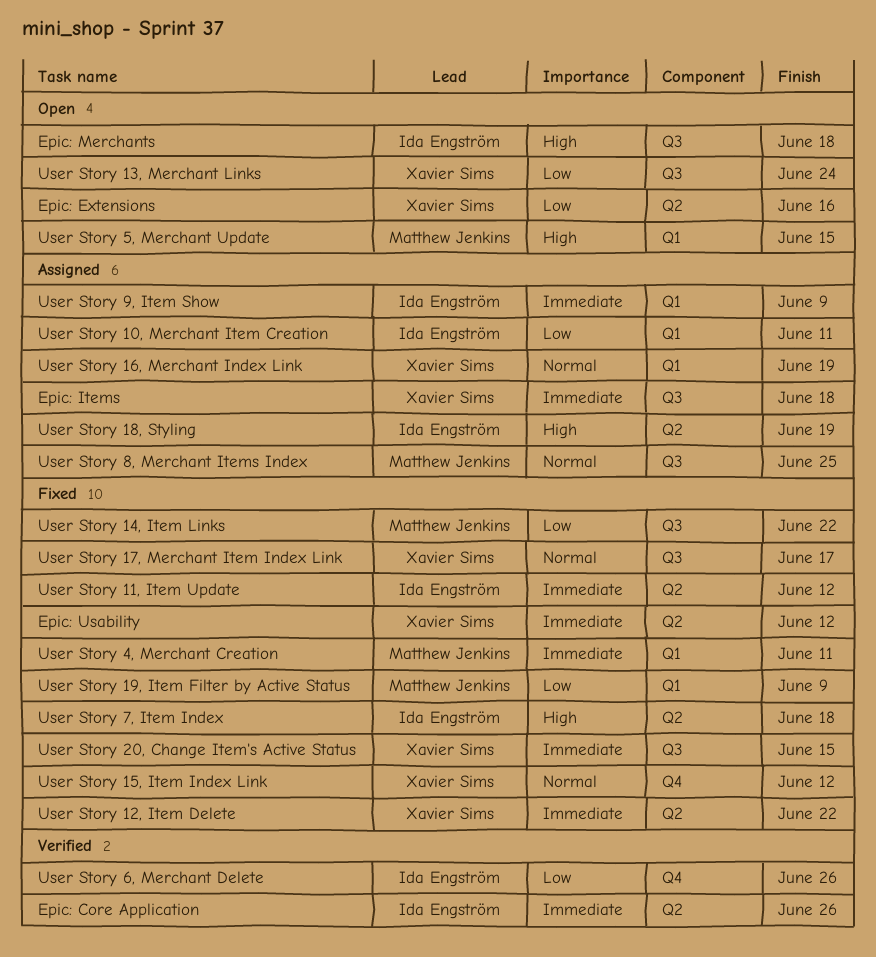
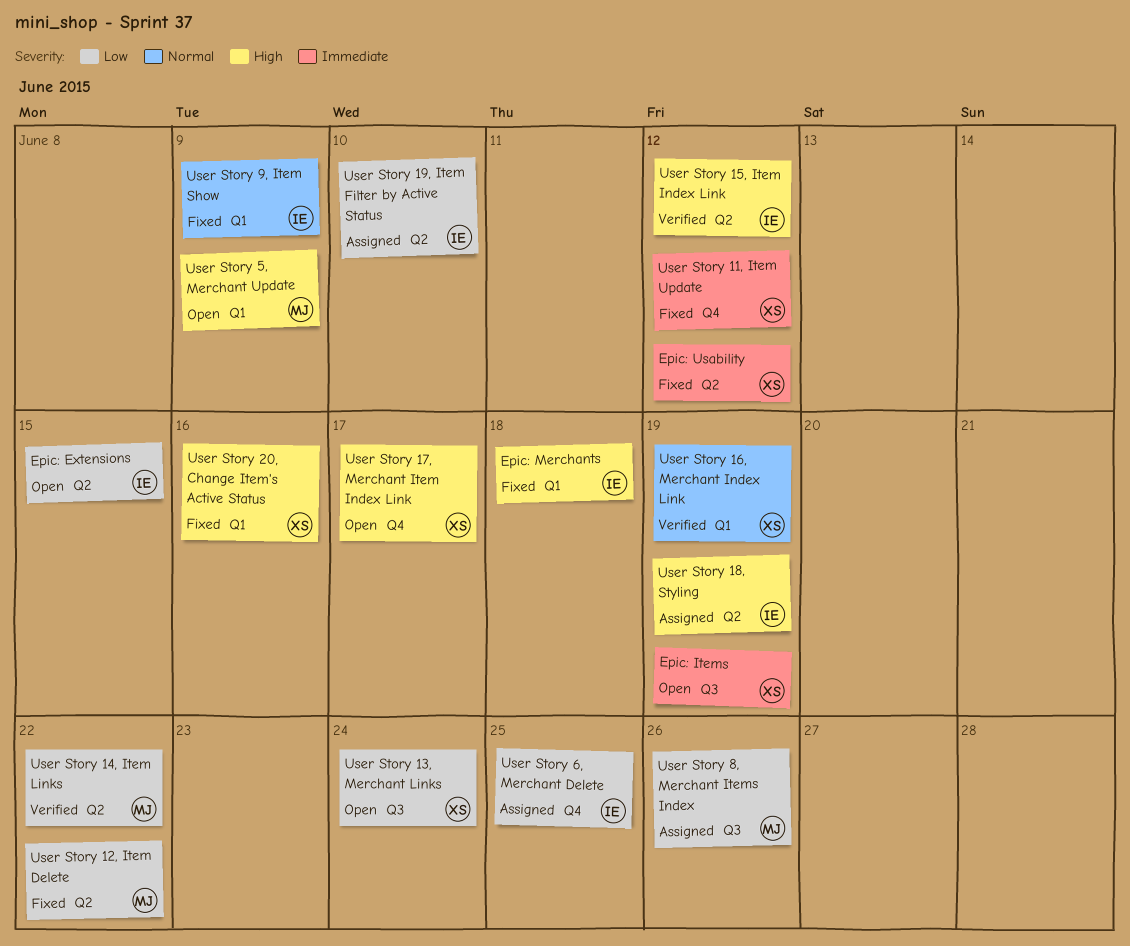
Epic: Core Application: present -> none
Epic: Extensions, owner: Xavier Sims -> Ida Engström
Epic: Extensions, due: Jun 16 -> Jun 15
Epic: Items, status: Assigned -> Open
Epic: Items, due: Jun 18 -> Jun 19
Epic: Merchants, status: Open -> Fixed
Epic: Merchants, label: Q3 -> Q1
User Story 10, Merchant Item Creation: present -> none
User Story 11, Item Update, owner: Ida Engström -> Xavier Sims
User Story 11, Item Update, label: Q2 -> Q4
User Story 12, Item Delete, owner: Xavier Sims -> Matthew Jenkins
User Story 12, Item Delete, priority: Immediate -> Low
User Story 14, Item Links, status: Fixed -> Verified
User Story 14, Item Links, label: Q3 -> Q2
User Story 15, Item Index Link, status: Fixed -> Verified
User Story 15, Item Index Link, owner: Xavier Sims -> Ida Engström
User Story 15, Item Index Link, priority: Normal -> High
User Story 15, Item Index Link, label: Q4 -> Q2
User Story 16, Merchant Index Link, status: Assigned -> Verified
User Story 17, Merchant Item Index Link, status: Fixed -> Open
User Story 17, Merchant Item Index Link, priority: Normal -> High
User Story 17, Merchant Item Index Link, label: Q3 -> Q4
User Story 19, Item Filter by Active Status, status: Fixed -> Assigned
User Story 19, Item Filter by Active Status, owner: Matthew Jenkins -> Ida Engström
User Story 19, Item Filter by Active Status, label: Q1 -> Q2
User Story 19, Item Filter by Active Status, due: Jun 9 -> Jun 10
User Story 20, Change Item's Active Status, priority: Immediate -> High
User Story 20, Change Item's Active Status, label: Q3 -> Q1
User Story 20, Change Item's Active Status, due: Jun 15 -> Jun 16
User Story 4, Merchant Creation: present -> none
User Story 5, Merchant Update, due: Jun 15 -> Jun 9
User Story 6, Merchant Delete, status: Verified -> Assigned
User Story 6, Merchant Delete, due: Jun 26 -> Jun 25
User Story 7, Item Index: present -> none
User Story 8, Merchant Items Index, priority: Normal -> Low
User Story 8, Merchant Items Index, due: Jun 25 -> Jun 26
User Story 9, Item Show, status: Assigned -> Fixed
User Story 9, Item Show, priority: Immediate -> Normal

